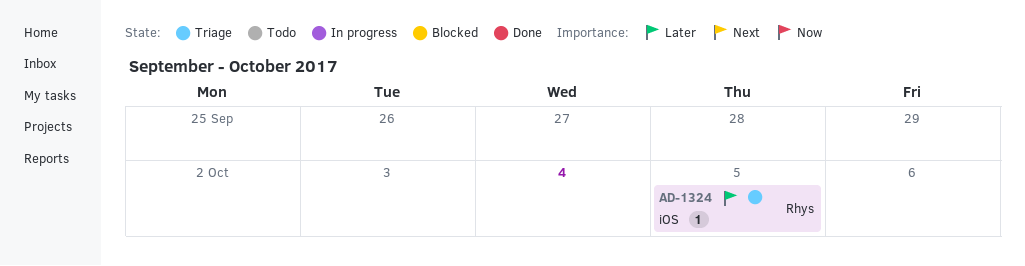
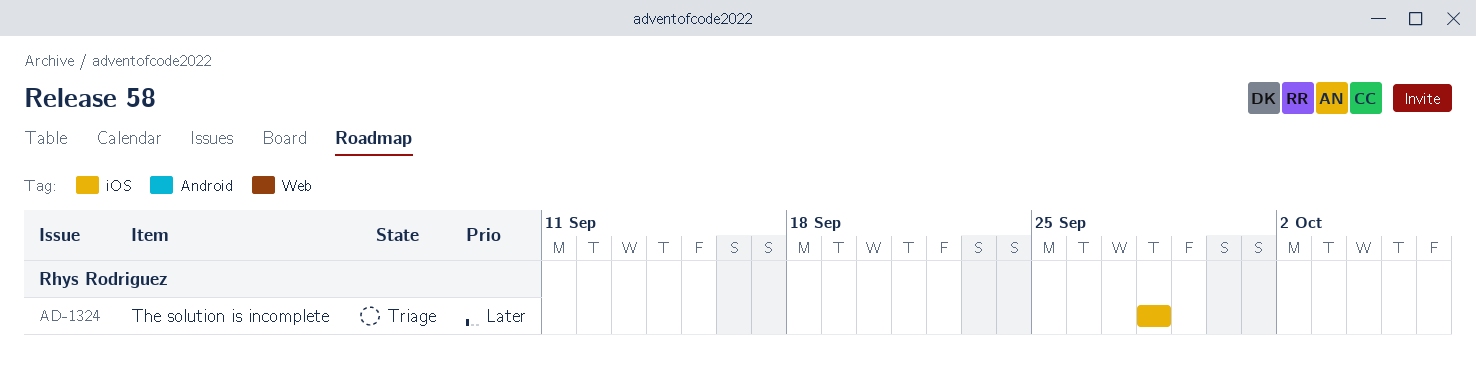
AD-1324, due: Oct 5 -> Sep 28

